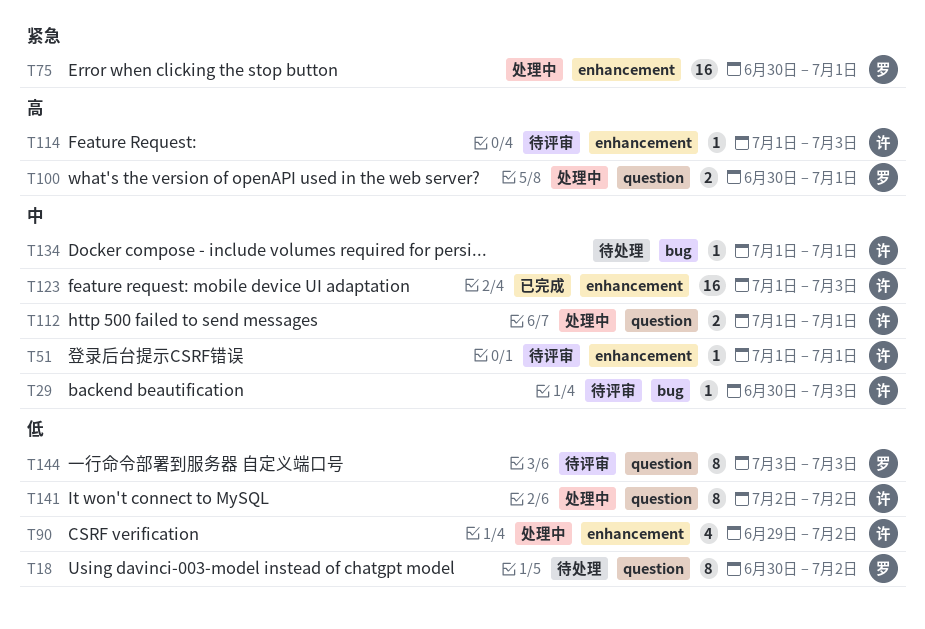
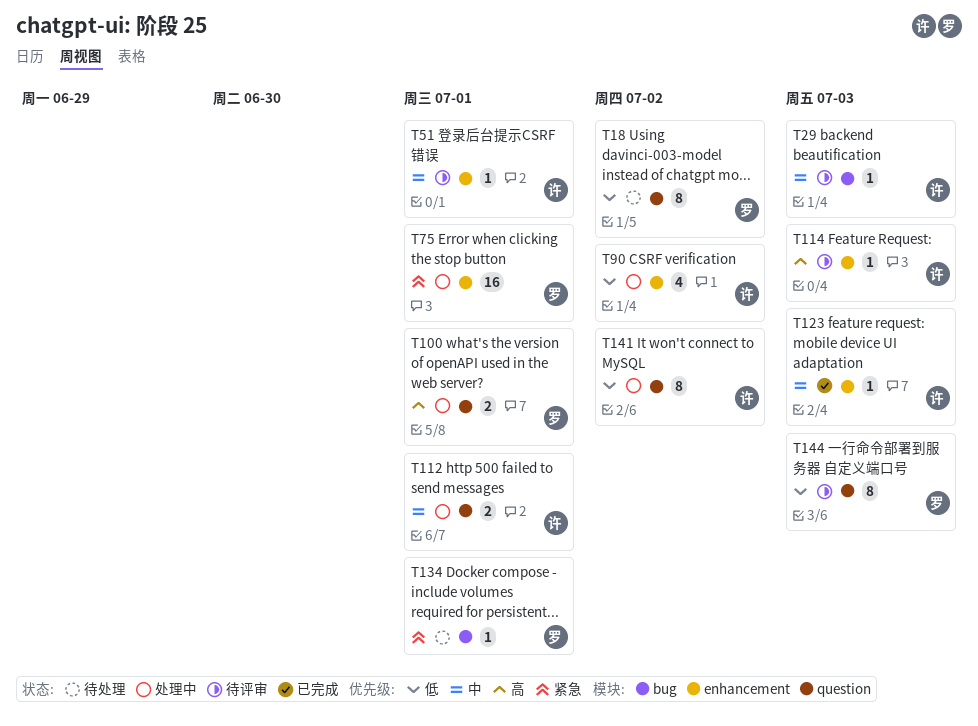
T123, estimate: 16 -> 1
T134, owner: 许 -> 罗
T134, priority: 中 -> 紧急

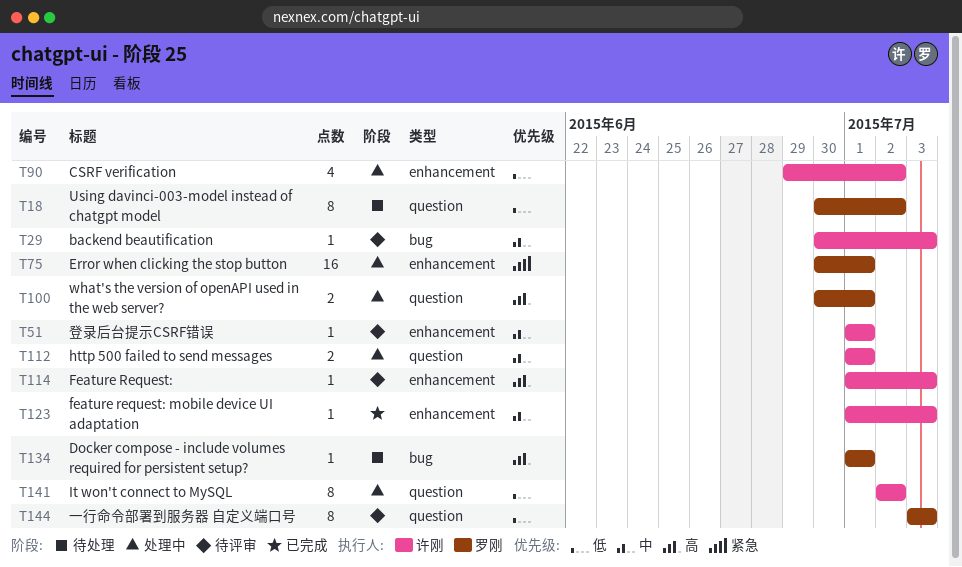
T134, priority: 紧急 -> 高

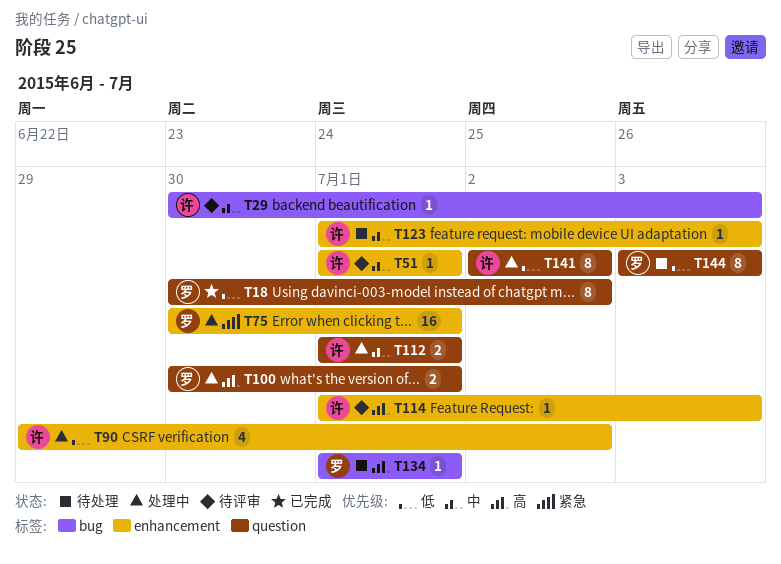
T18, status: 待处理 -> 已完成
T123, status: 已完成 -> 待处理
T144, status: 待评审 -> 待处理

